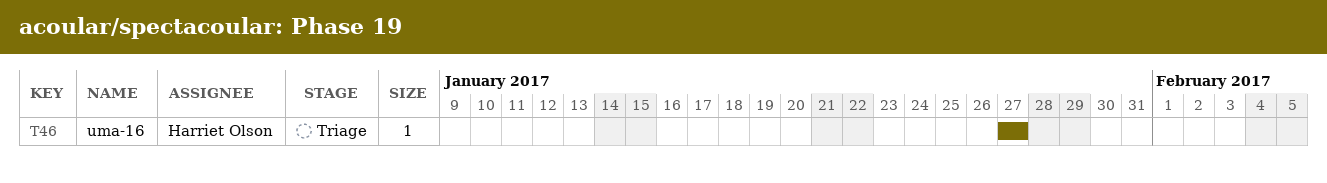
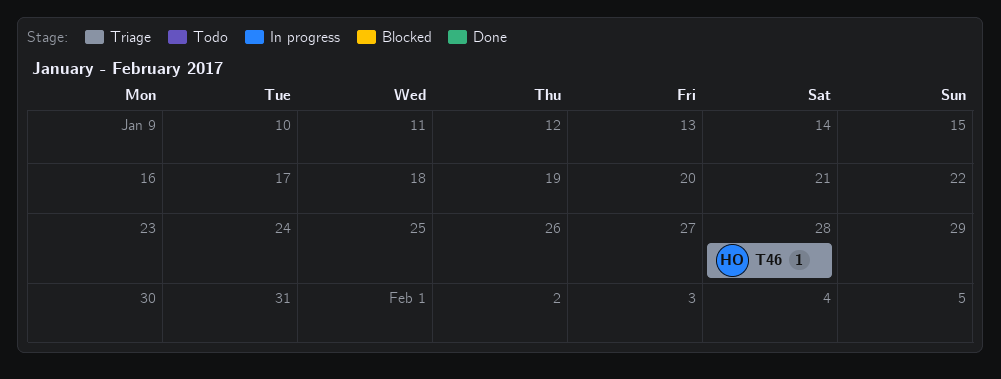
T46, start: Jan 27 -> Jan 28
T46, due: Jan 27 -> Jan 28

